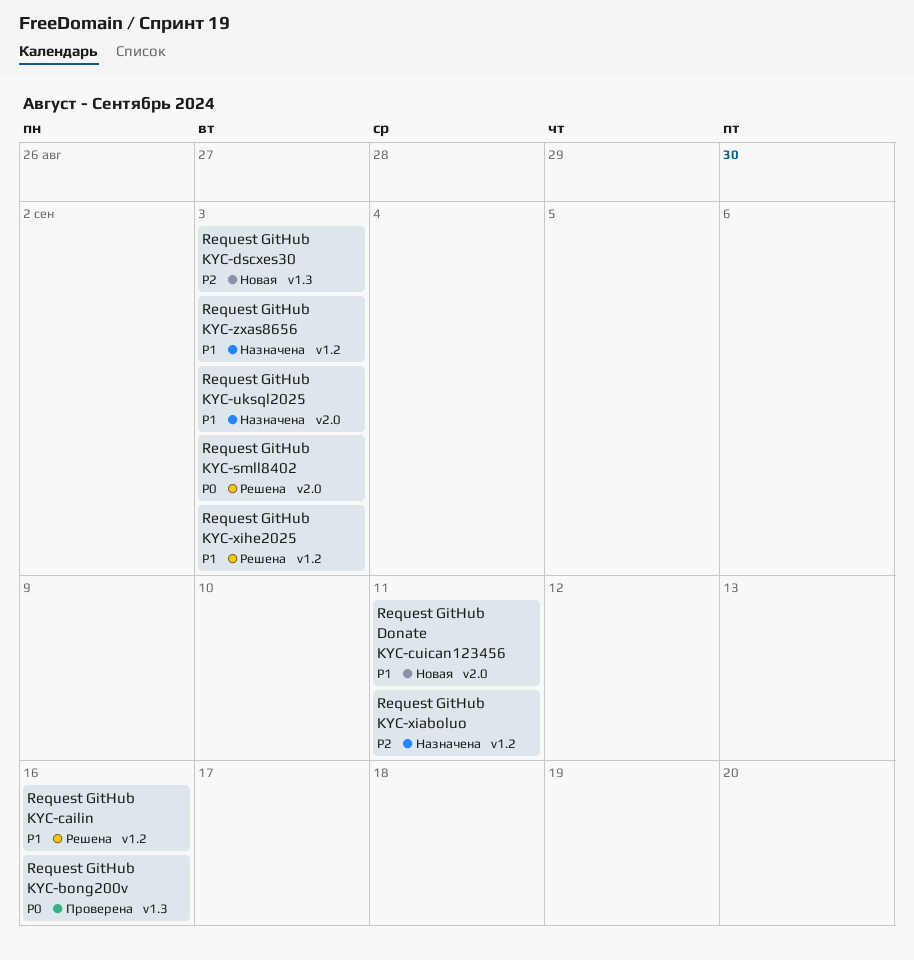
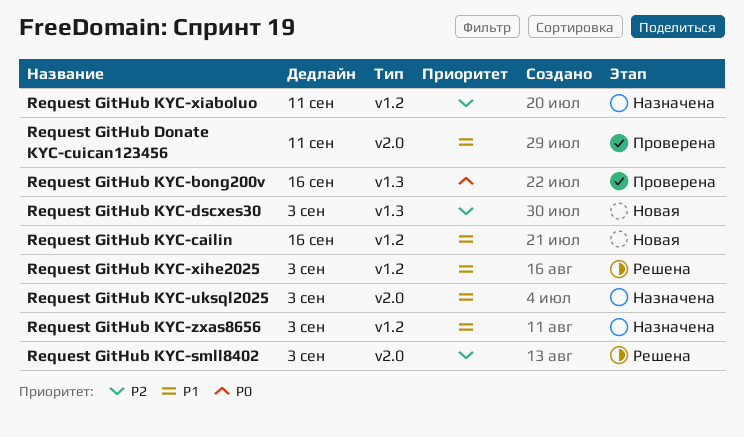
Request GitHub Donate KYC-cuican123456, status: Новая -> Проверена
Request GitHub KYC-cailin, status: Решена -> Новая
Request GitHub KYC-smll8402, priority: P0 -> P2

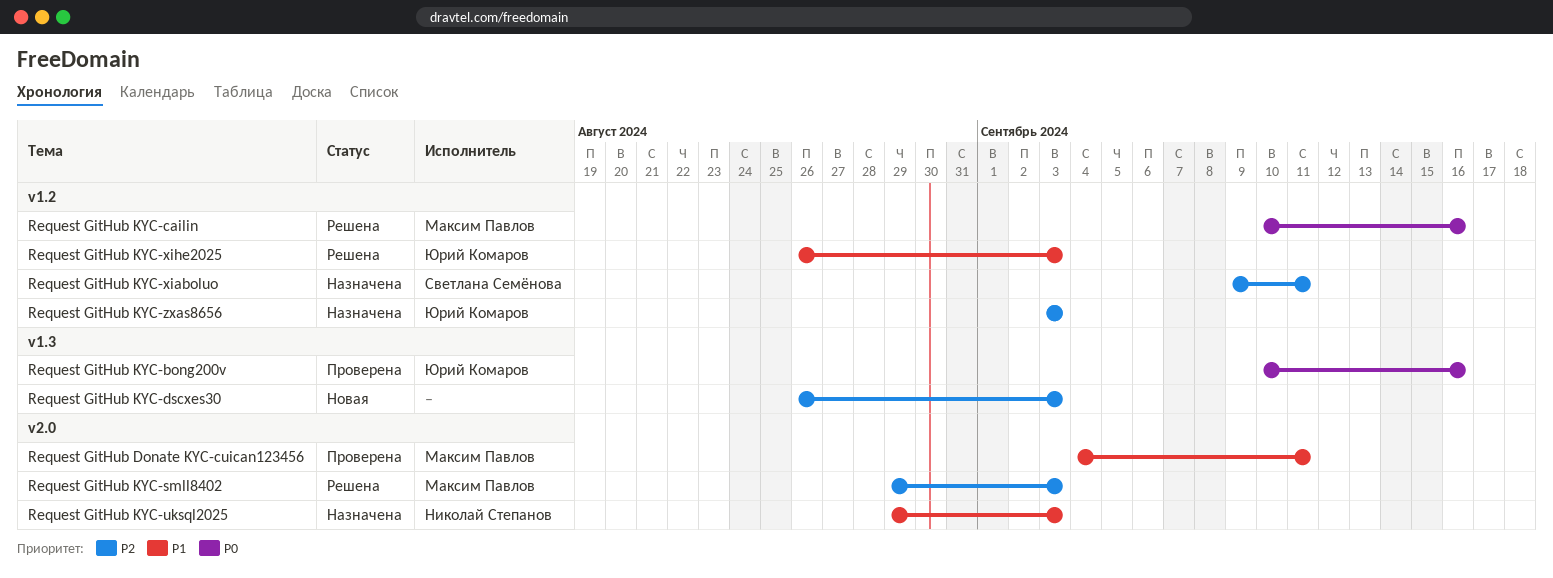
Request GitHub KYC-cailin, status: Новая -> Решена
Request GitHub KYC-cailin, priority: P1 -> P0
Request GitHub KYC-zxas8656, priority: P1 -> P2

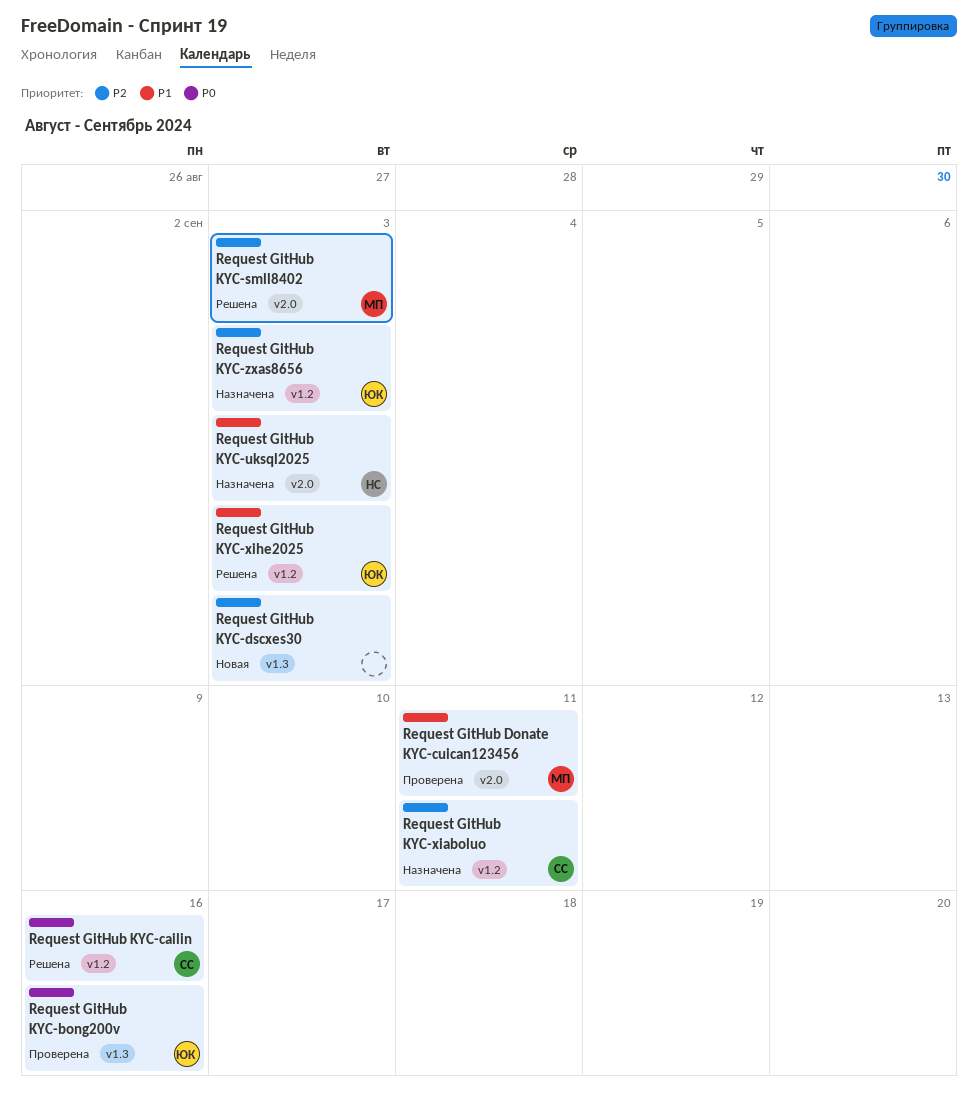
Request GitHub KYC-cailin, owner: Максим Павлов -> Светлана Семёнова

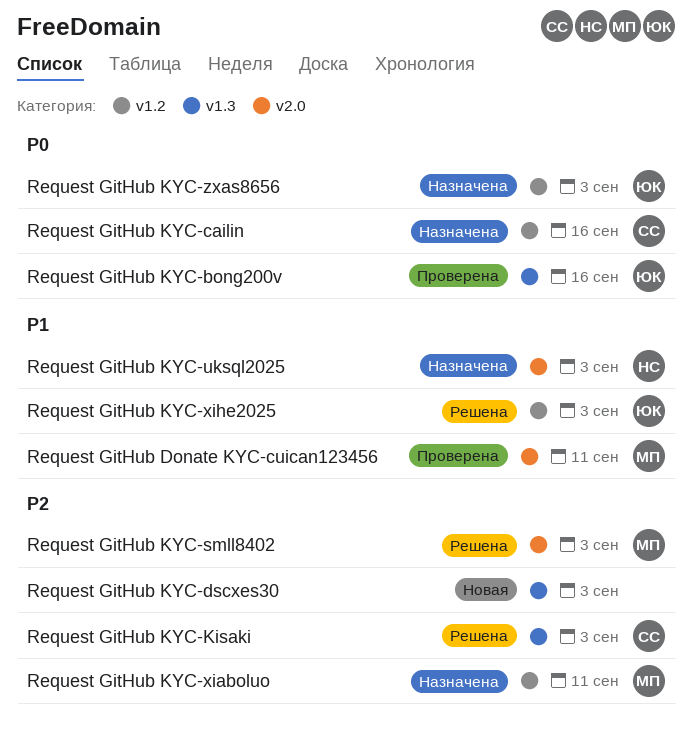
Request GitHub KYC-cailin, status: Решена -> Назначена
Request GitHub KYC-Kisaki: none -> present
Request GitHub KYC-xiaboluo, owner: СС -> МП
Request GitHub KYC-zxas8656, priority: P2 -> P0

